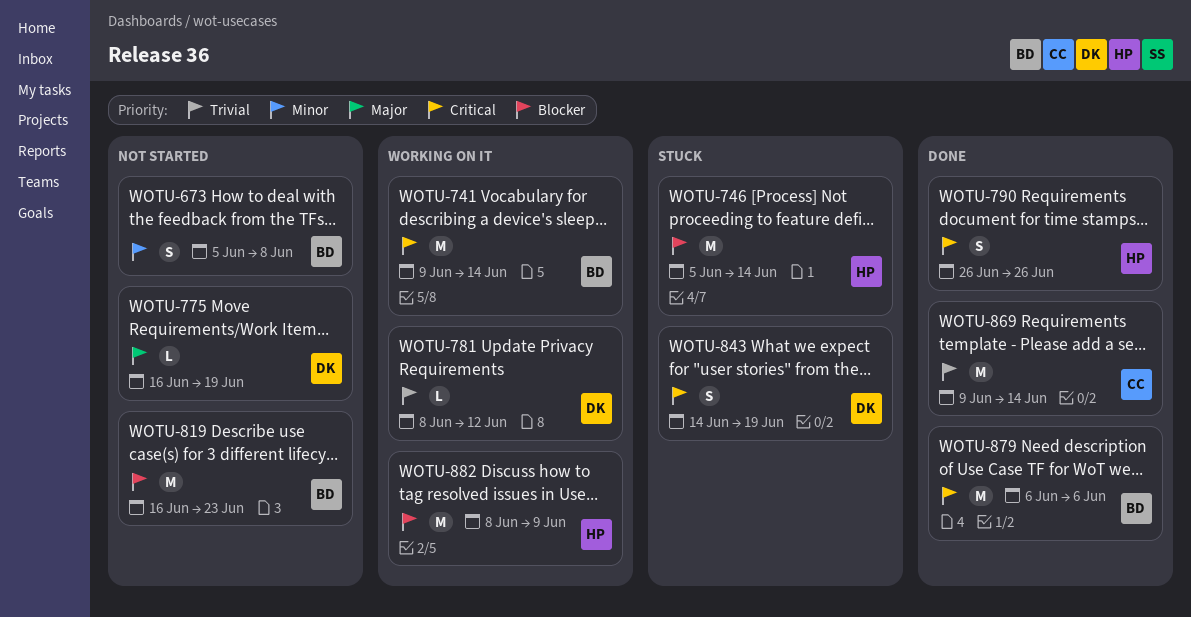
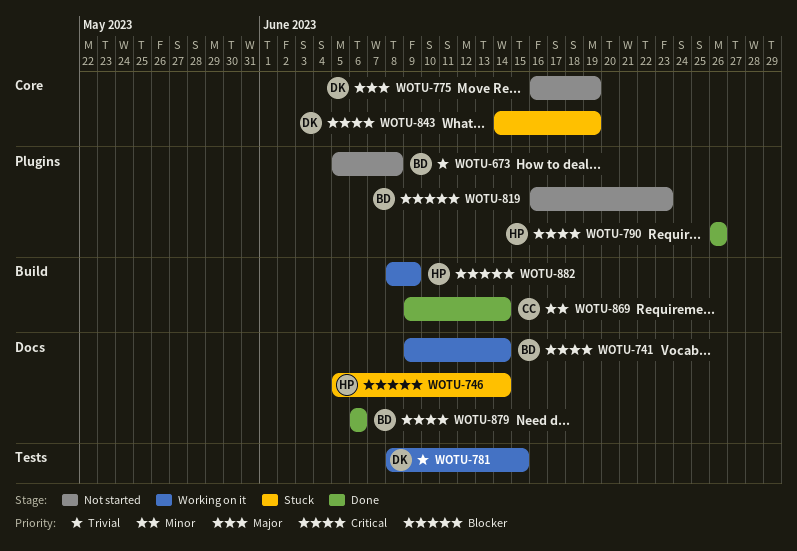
WOTU-673, priority: Minor -> Trivial
WOTU-781, due: Jun 12 -> Jun 15
WOTU-869, priority: Trivial -> Minor

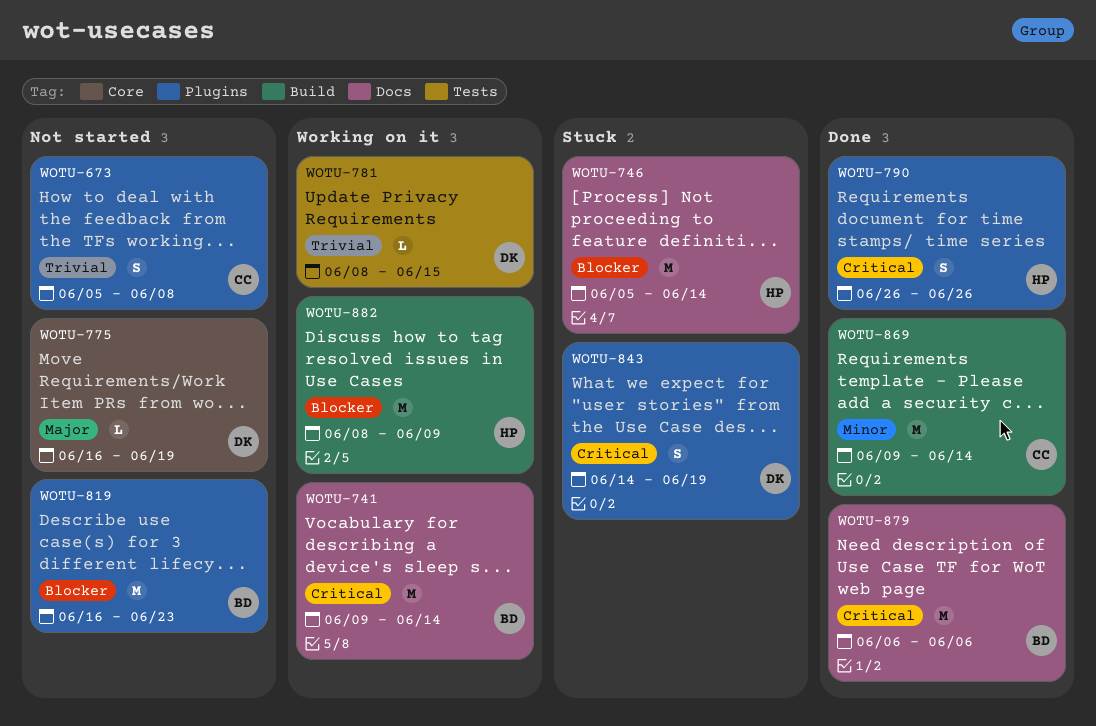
WOTU-673, owner: BD -> CC
WOTU-843, label: Core -> Plugins

